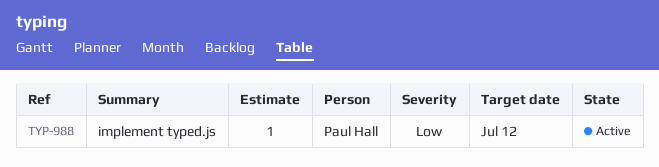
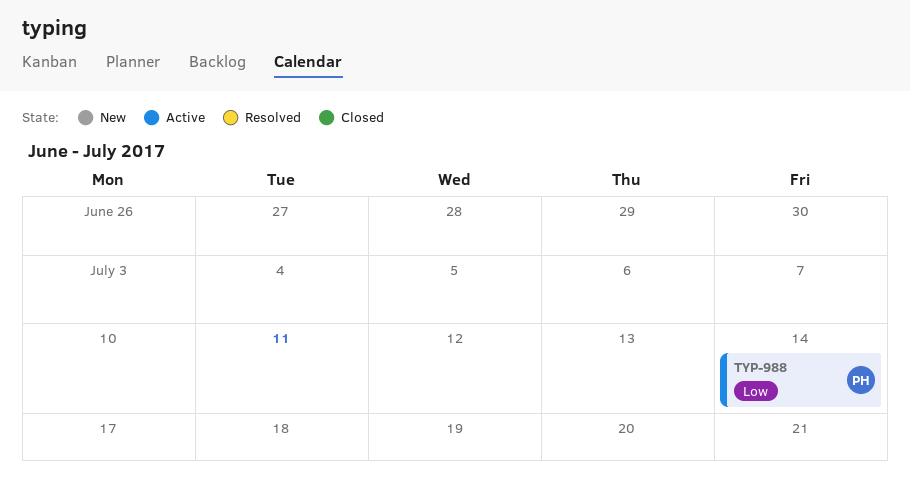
TYP-988, due: Jul 12 -> Jul 14

